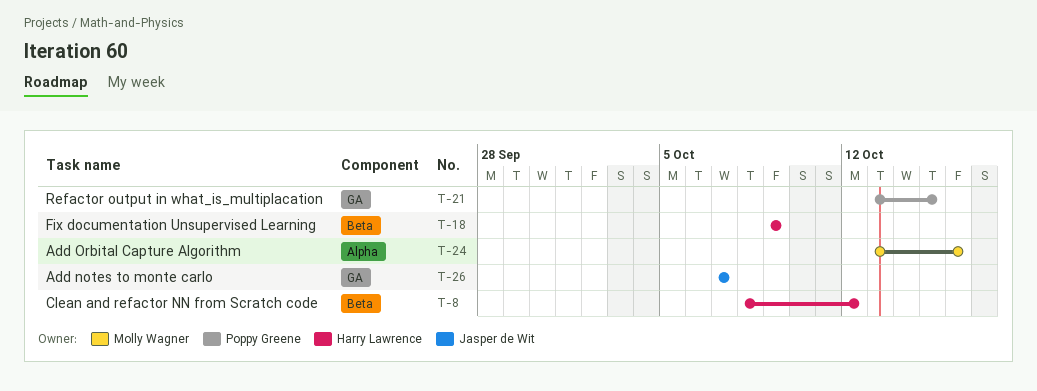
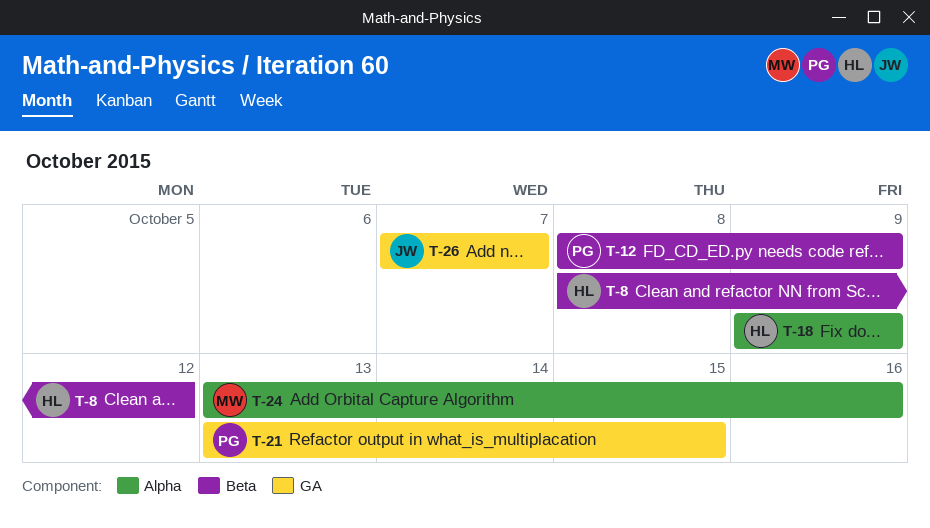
T-12: none -> present
T-18, label: Beta -> Alpha

